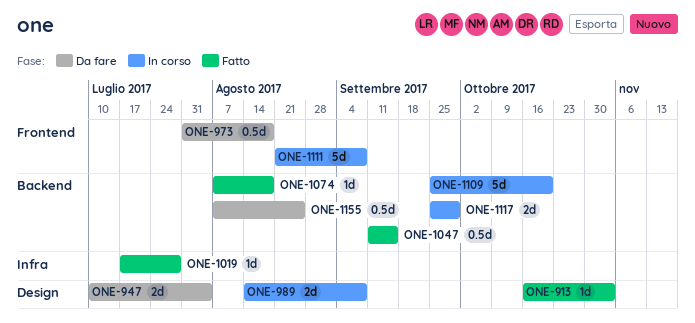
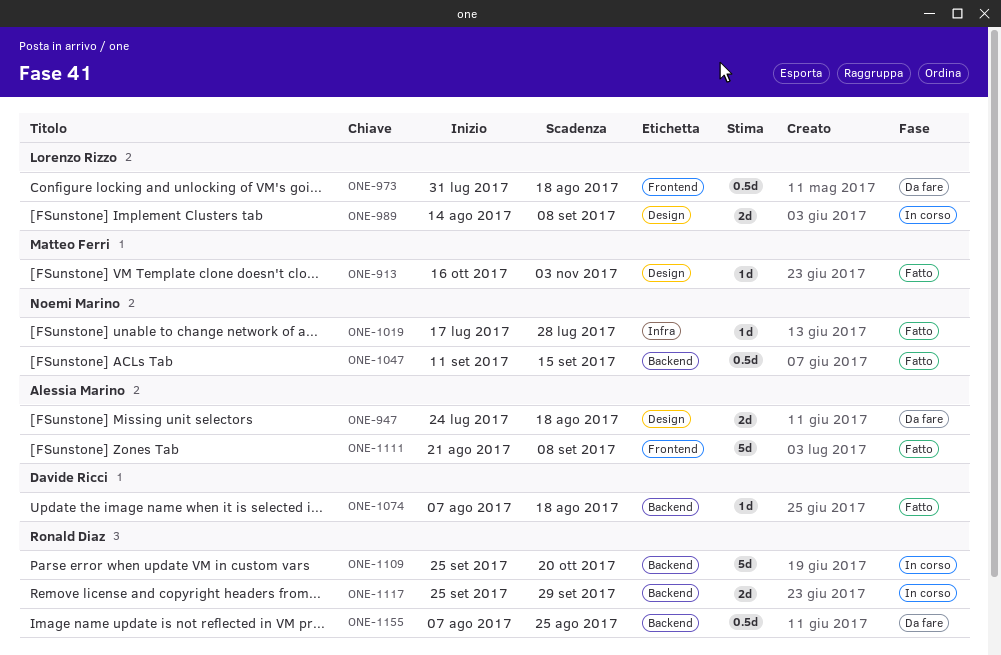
ONE-947, start: Jul 10 -> Jul 24
ONE-947, due: Aug 4 -> Aug 18
ONE-1111, status: In corso -> Fatto

